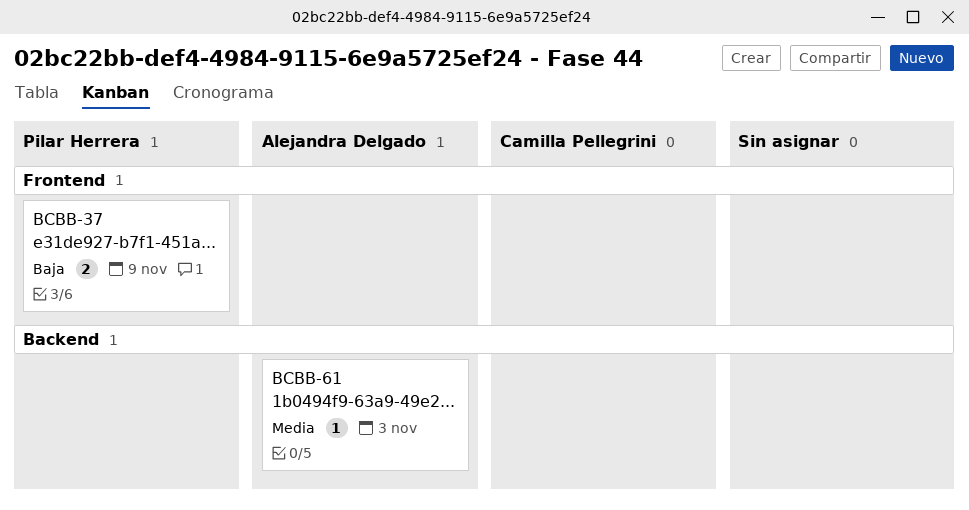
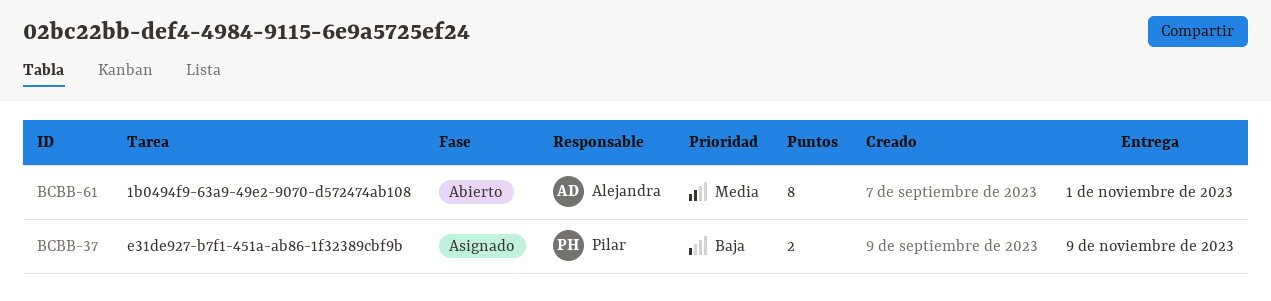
BCBB-61, estimate: 1 -> 8
BCBB-61, due: Nov 3 -> Nov 1

